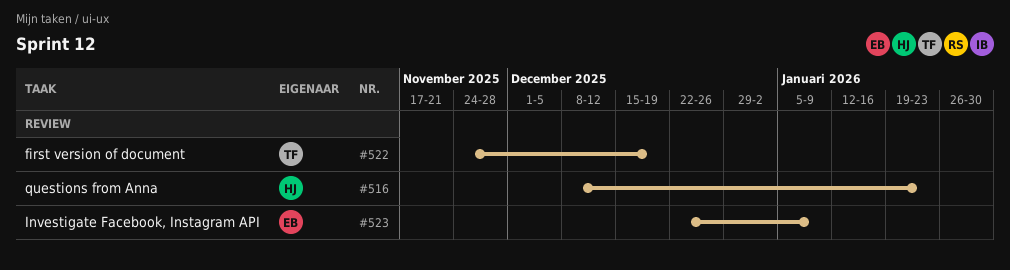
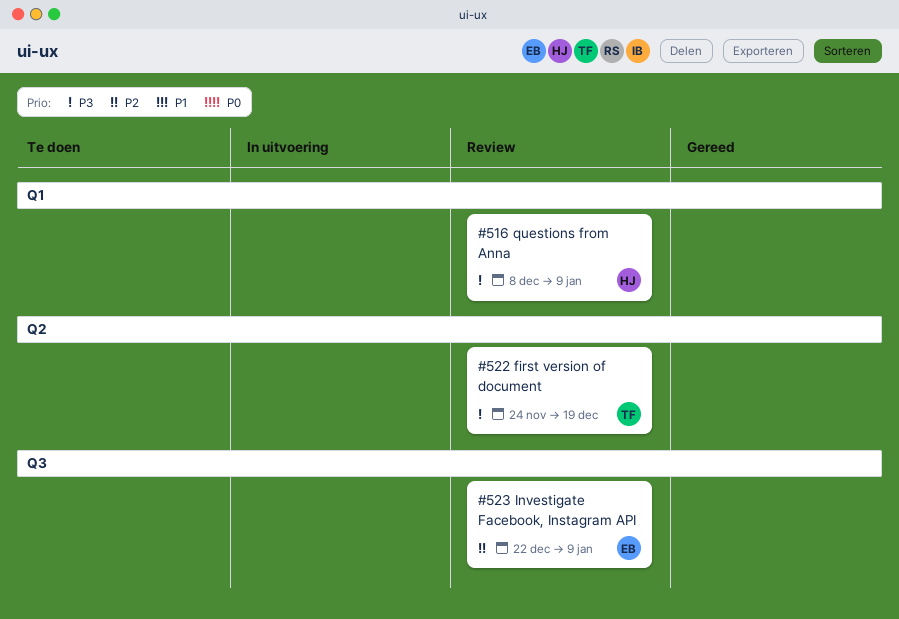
#516, due: Jan 23 -> Jan 9

